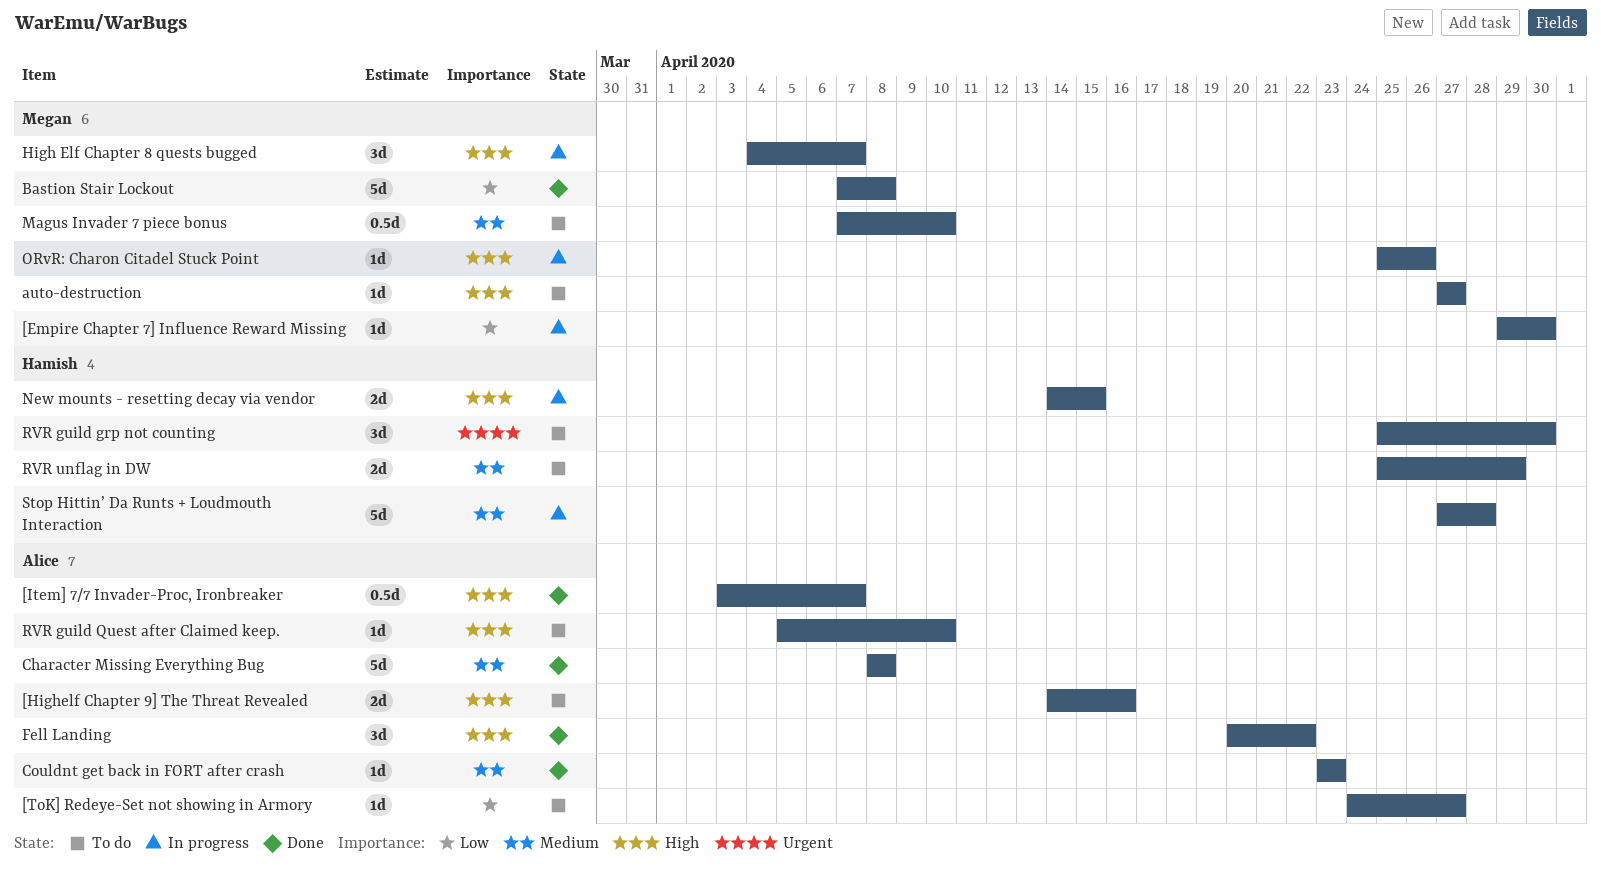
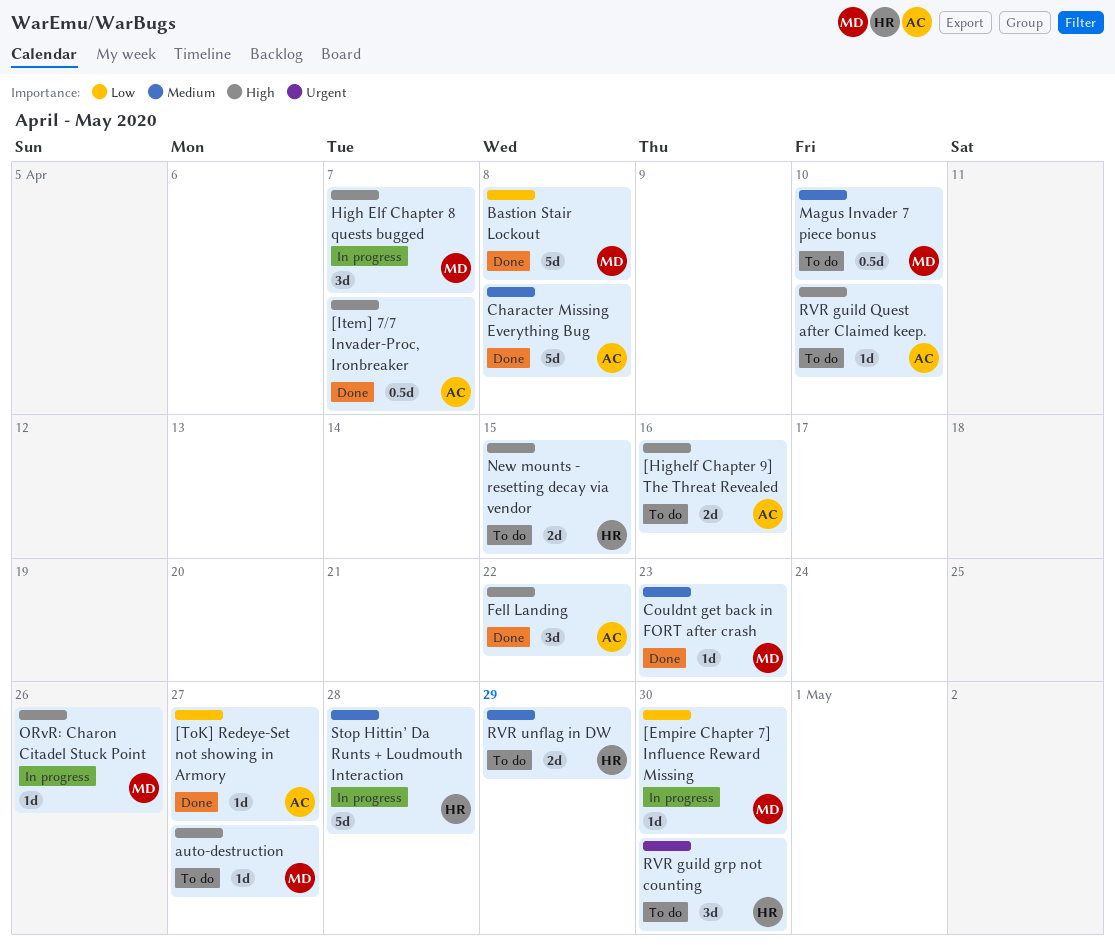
[ToK] Redeye-Set not showing in Armory, status: To do -> Done
Couldnt get back in FORT after crash, owner: Alice -> Megan
New mounts - resetting decay via vendor, status: In progress -> To do

